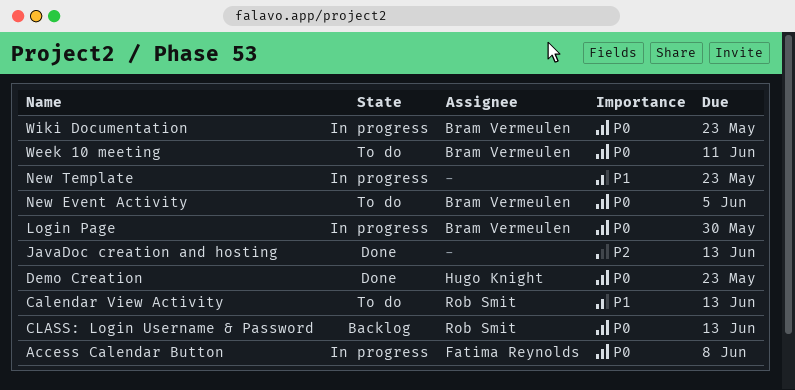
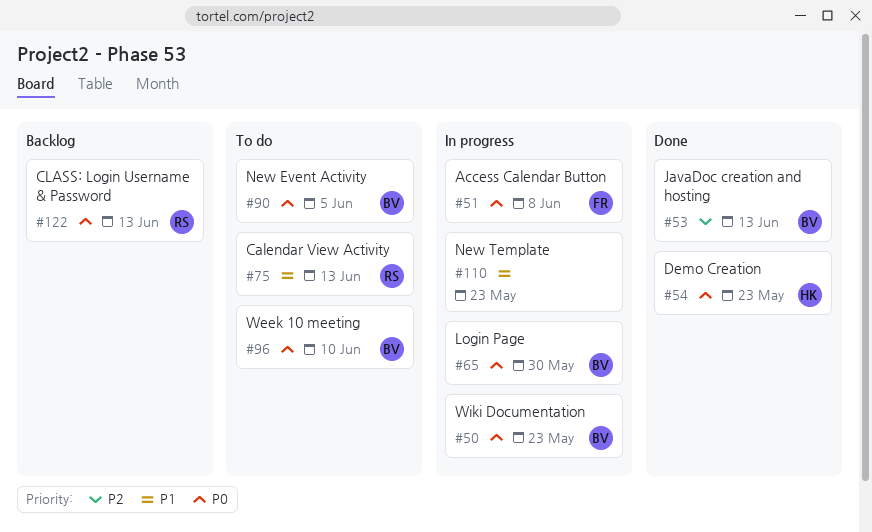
JavaDoc creation and hosting, owner: none -> Bram Vermeulen
Week 10 meeting, due: Jun 11 -> Jun 10

